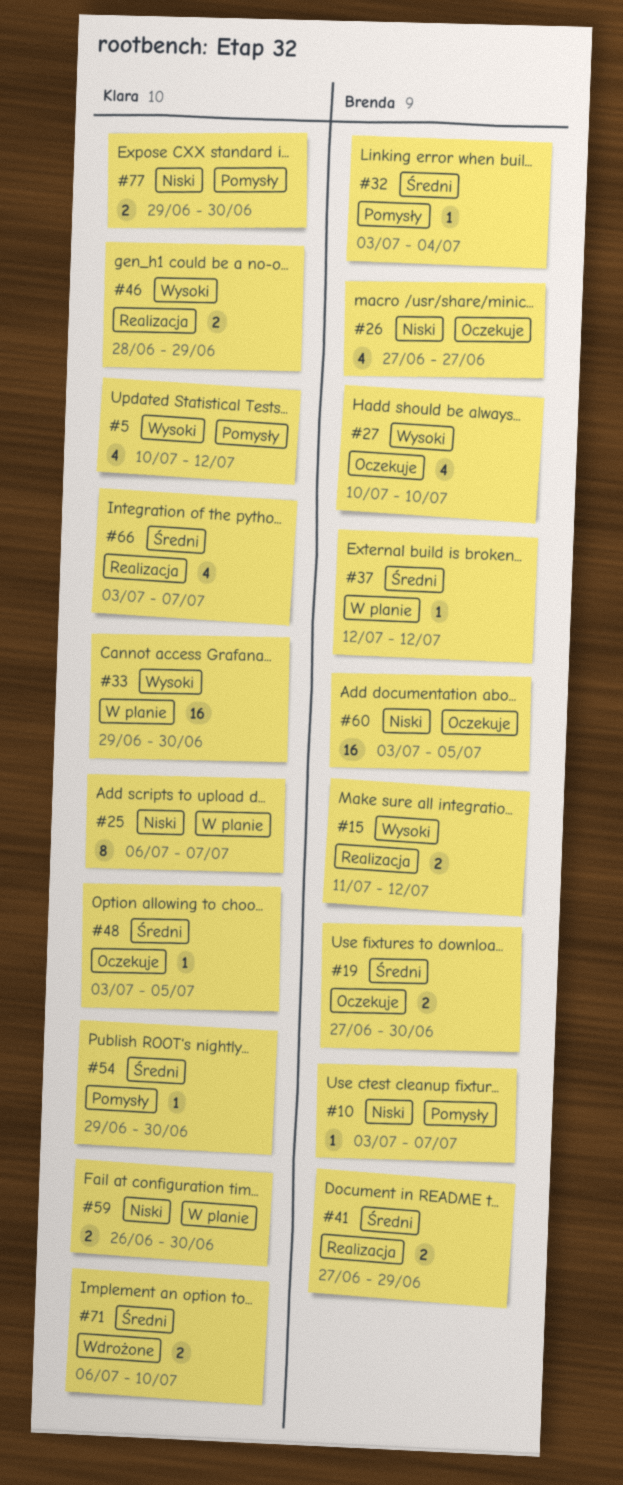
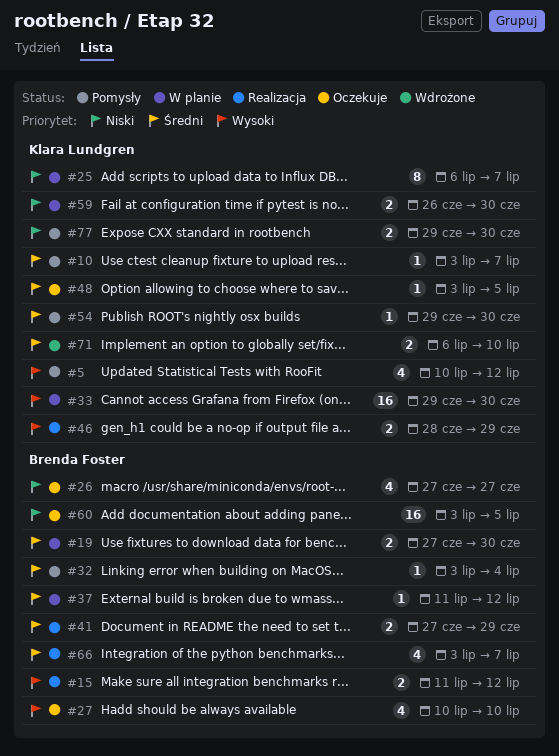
#10, owner: Brenda Foster -> Klara Lundgren
#10, priority: Niski -> Średni
#19, status: Oczekuje -> W planie
#37, start: Jul 12 -> Jul 11
#66, owner: Klara Lundgren -> Brenda Foster

